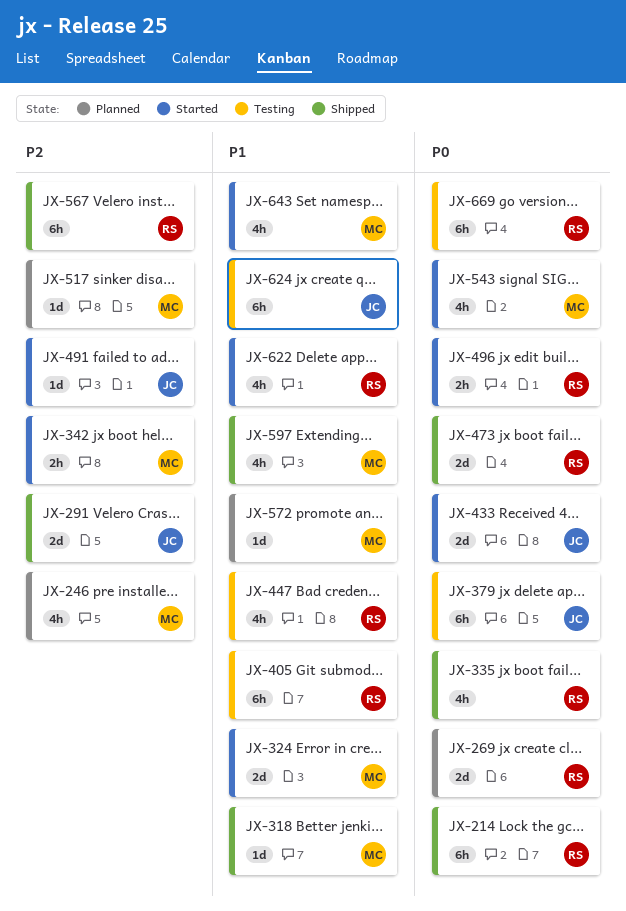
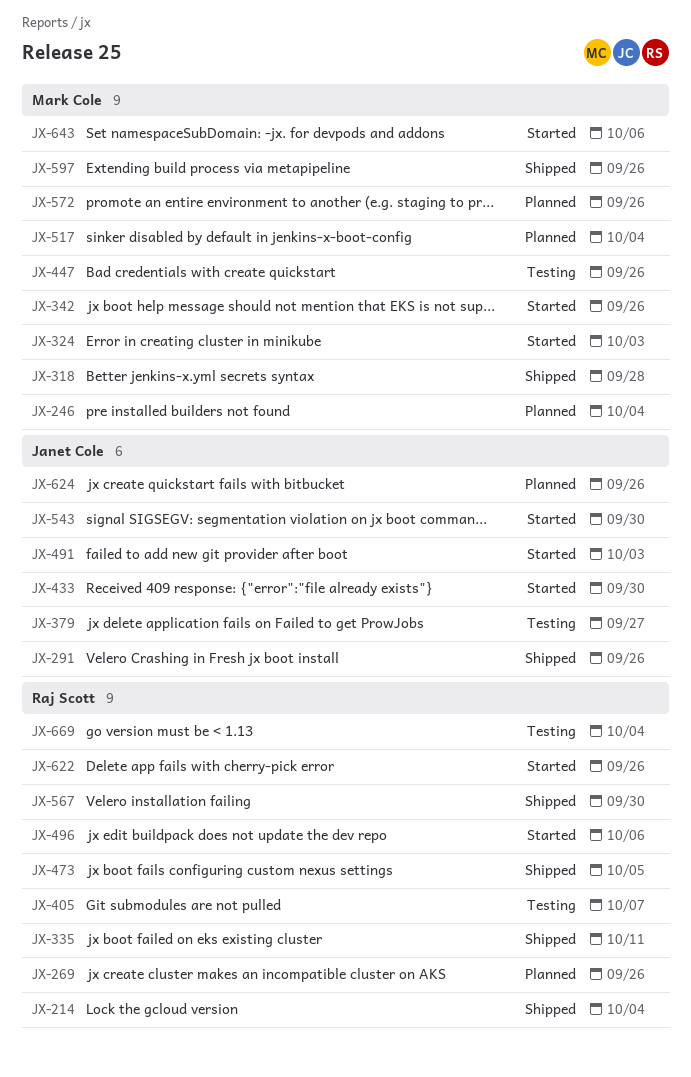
JX-447, owner: Raj Scott -> Mark Cole
JX-543, owner: Mark Cole -> Janet Cole
JX-624, status: Testing -> Planned

